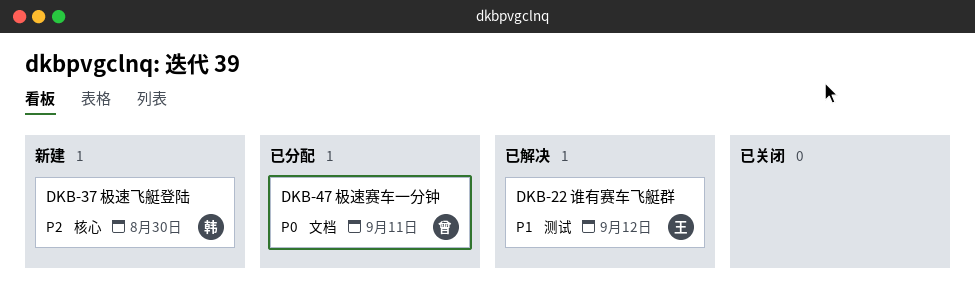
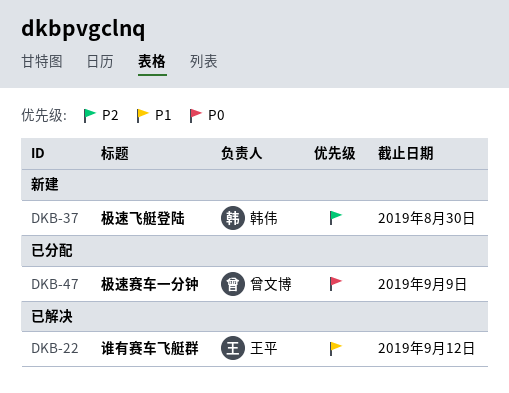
DKB-47, due: Sep 11 -> Sep 9

